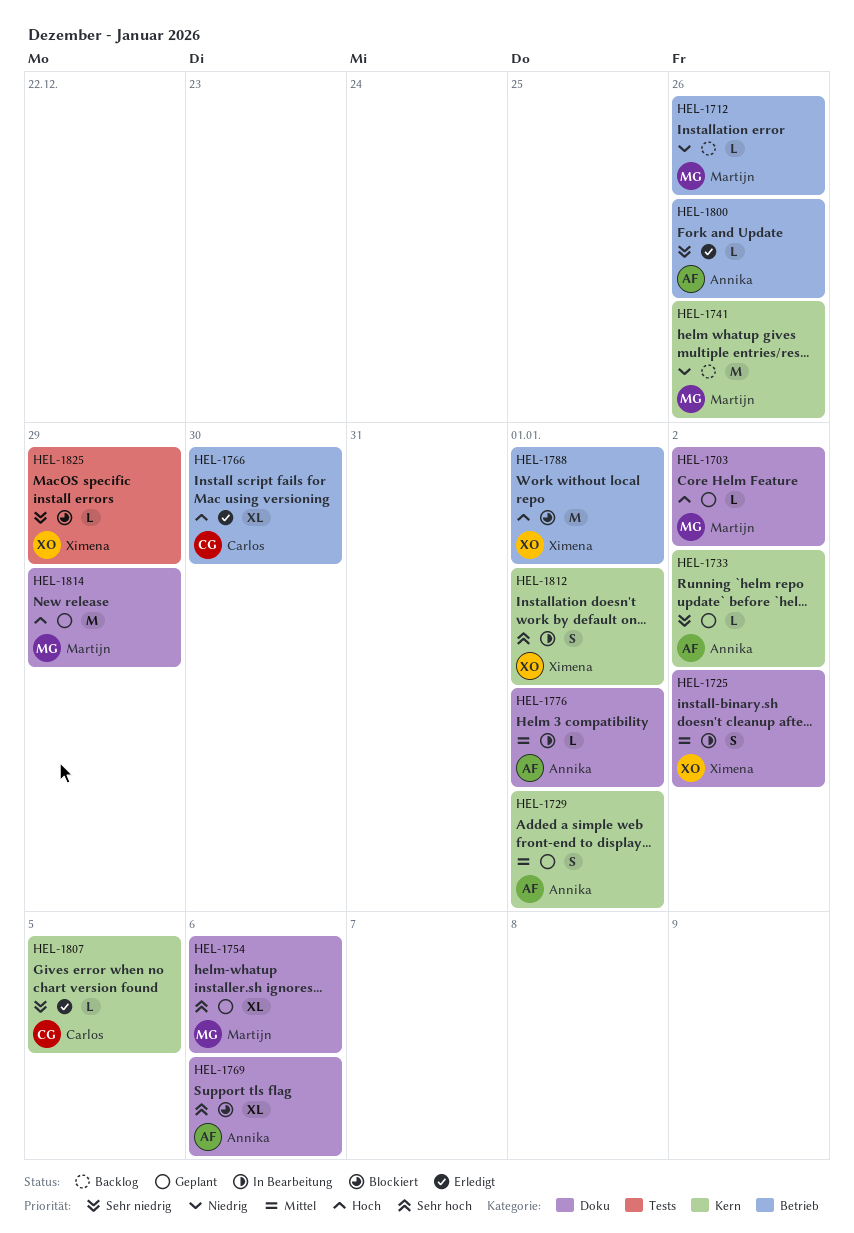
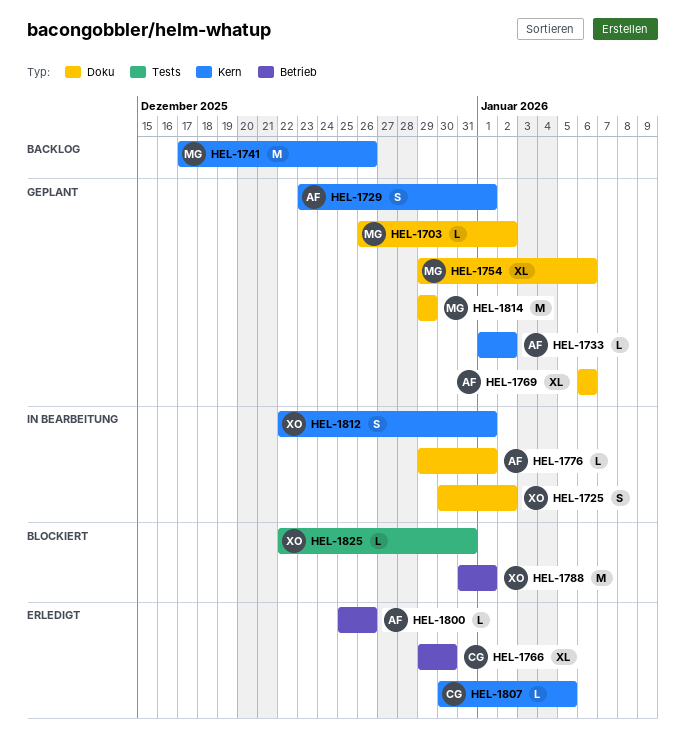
HEL-1712: present -> none
HEL-1769, status: Blockiert -> Geplant
HEL-1825, due: Dec 29 -> Dec 31

